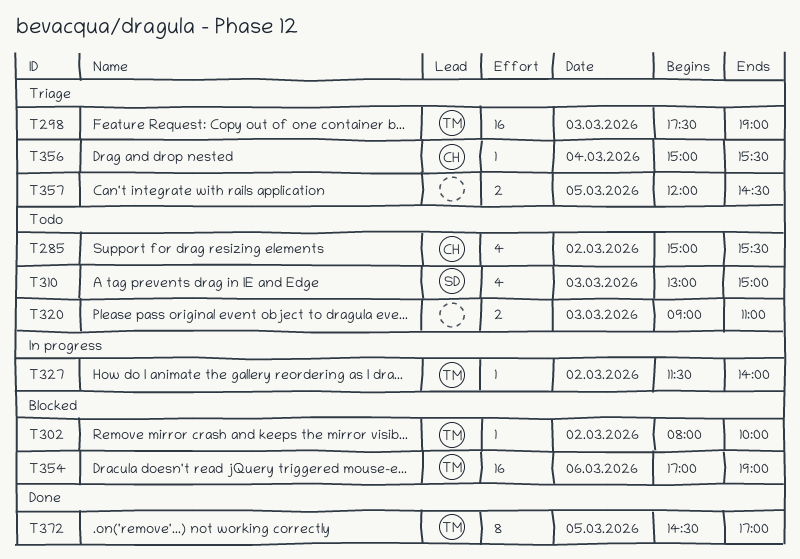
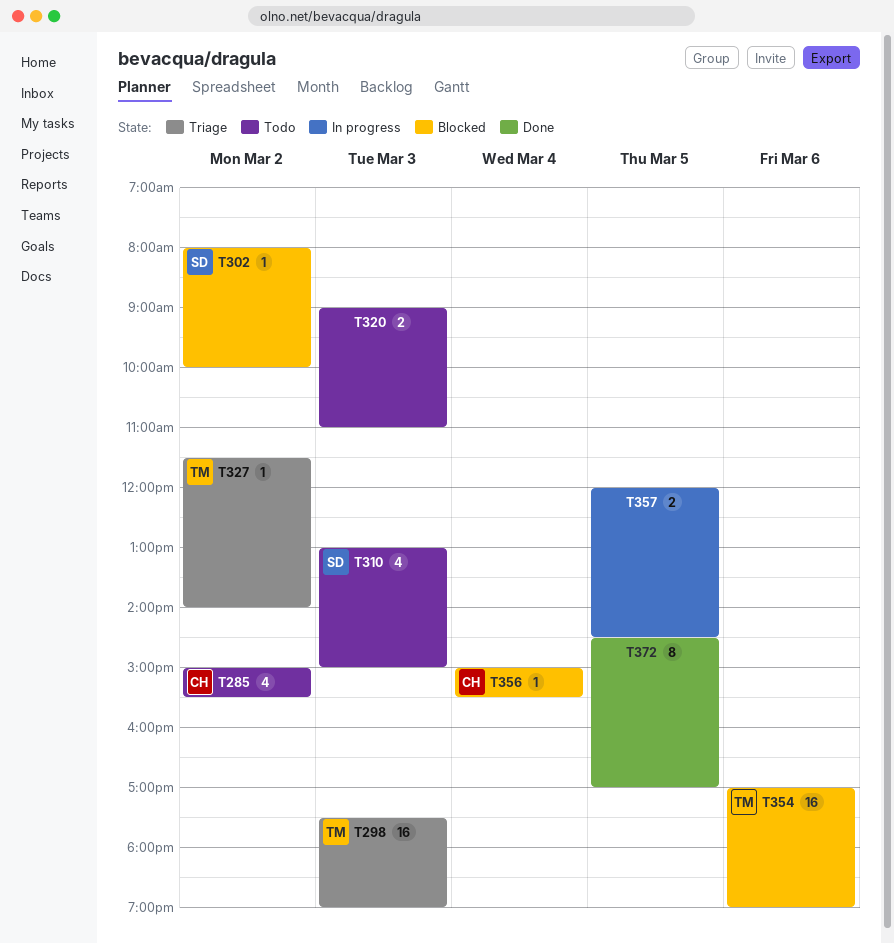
T302, owner: TM -> SD
T327, status: In progress -> Triage
T356, status: Triage -> Blocked
T357, status: Triage -> In progress
T372, owner: TM -> none

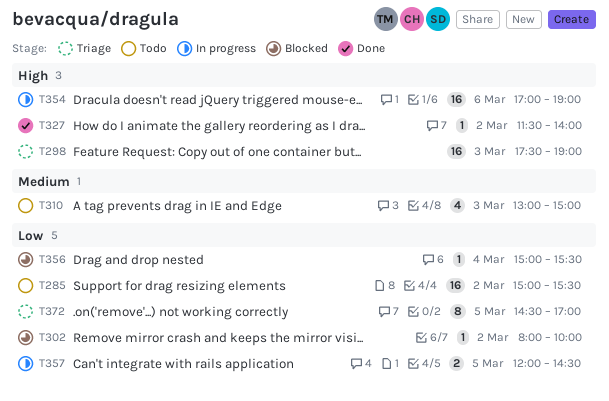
T285, estimate: 4 -> 16
T320: present -> none
T327, status: Triage -> Done
T354, status: Blocked -> In progress
T372, status: Done -> Triage

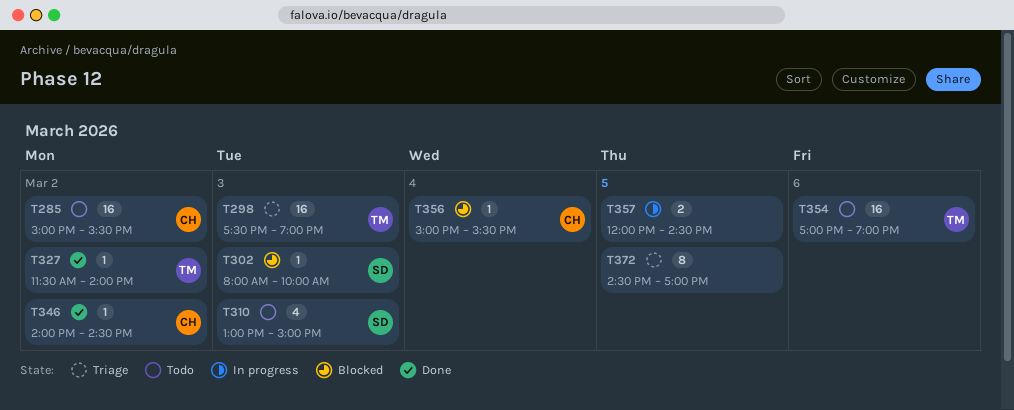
T302, day: Mar 2 -> Mar 3
T346: none -> present
T354, status: In progress -> Todo

